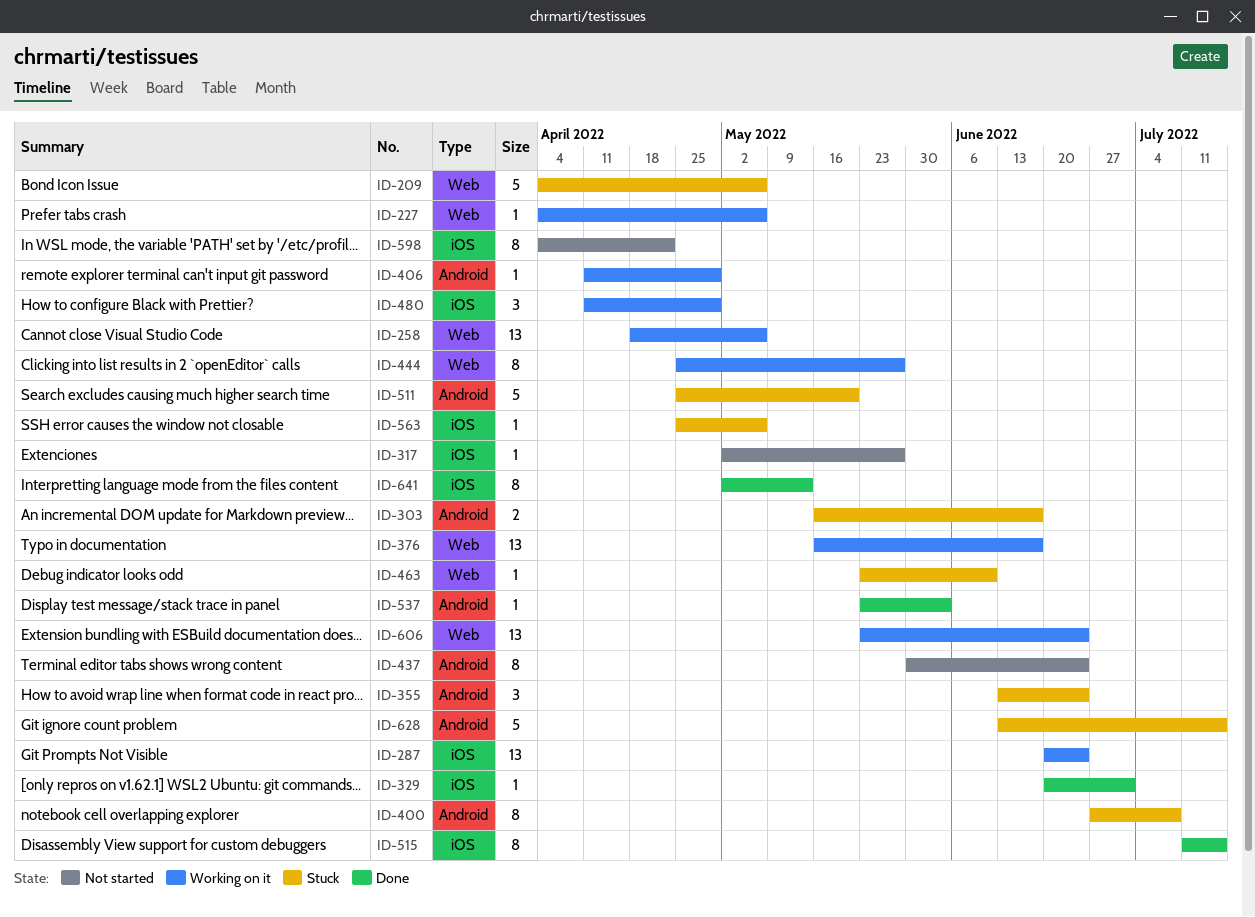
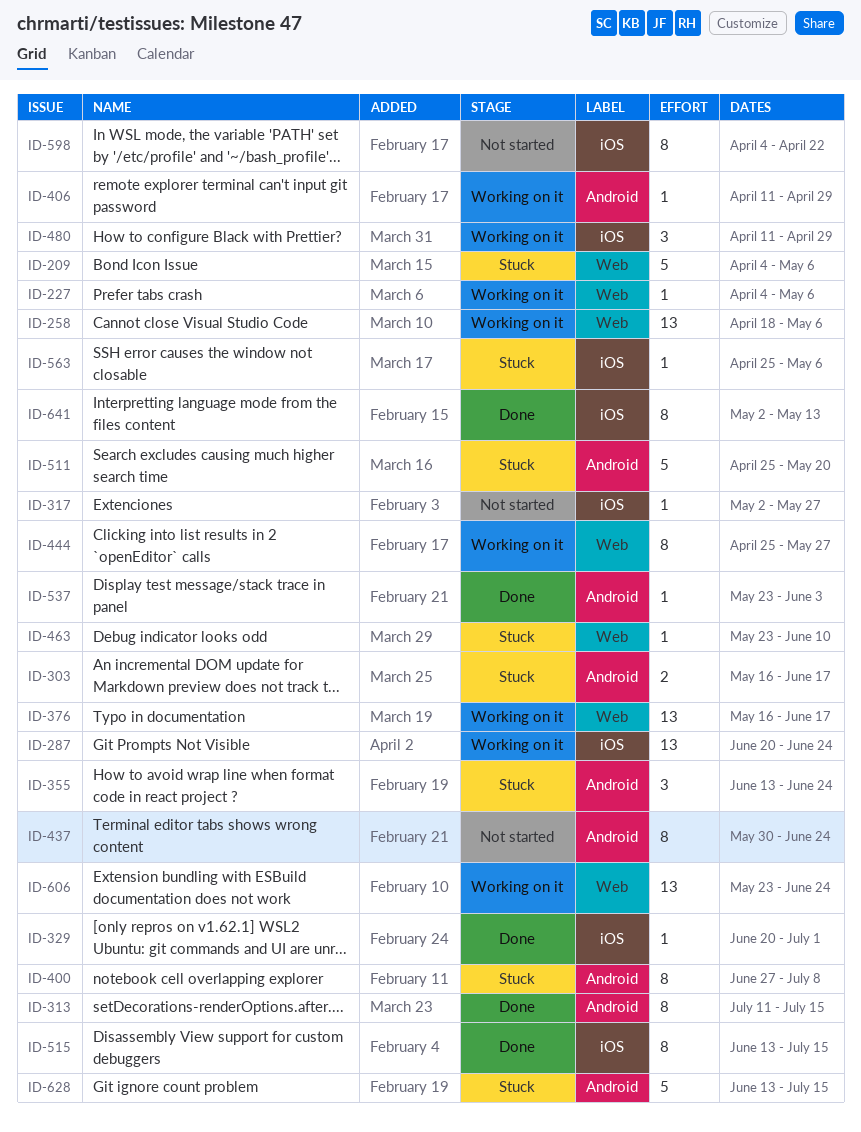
ID-313: none -> present
ID-515, start: Jul 11 -> Jun 13

